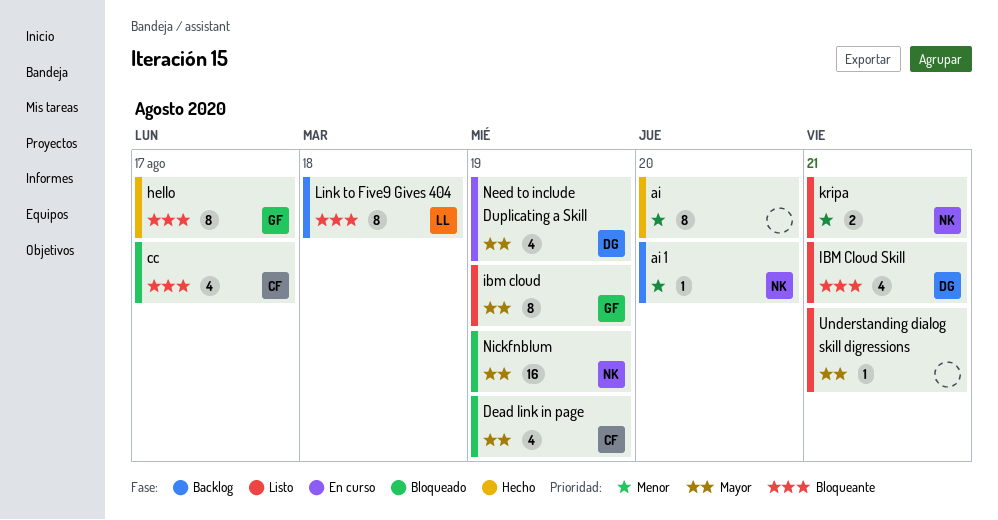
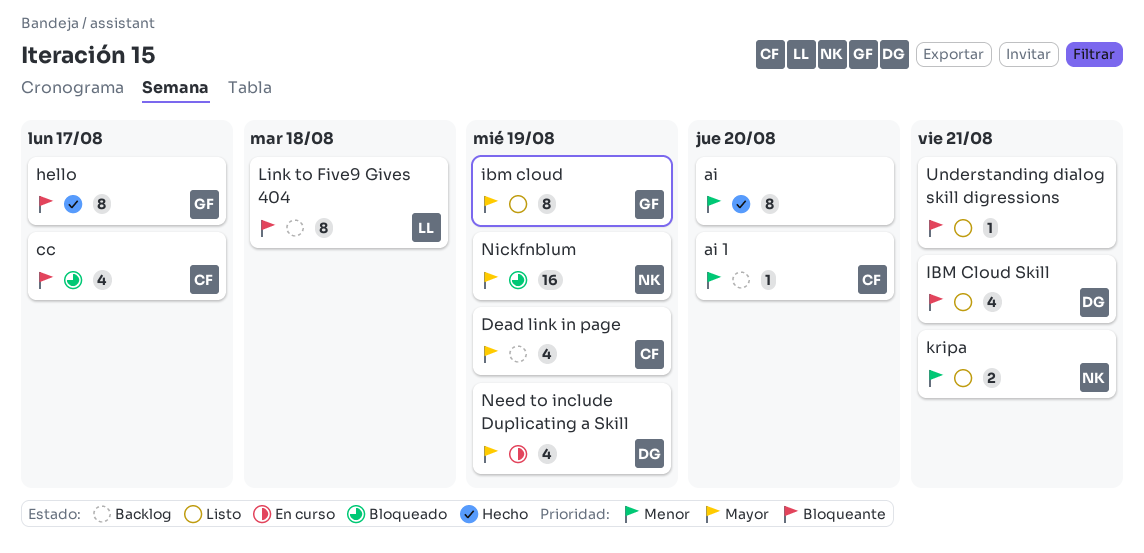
ai 1, owner: NK -> CF
Dead link in page, status: Bloqueado -> Backlog
Understanding dialog skill digressions, priority: Mayor -> Bloqueante

